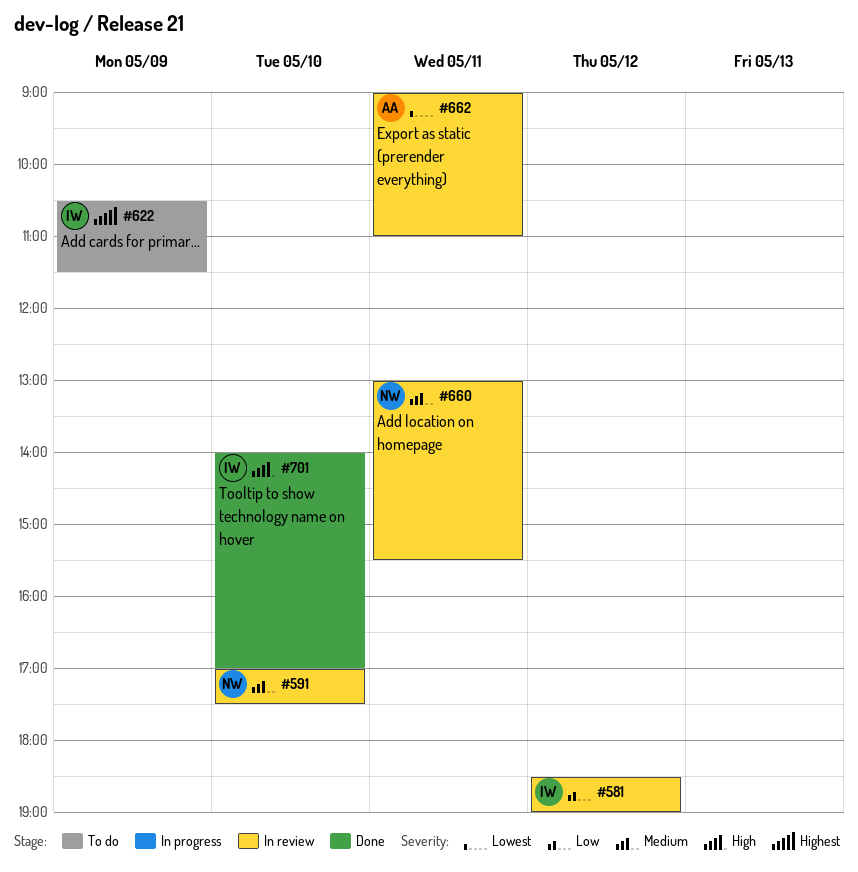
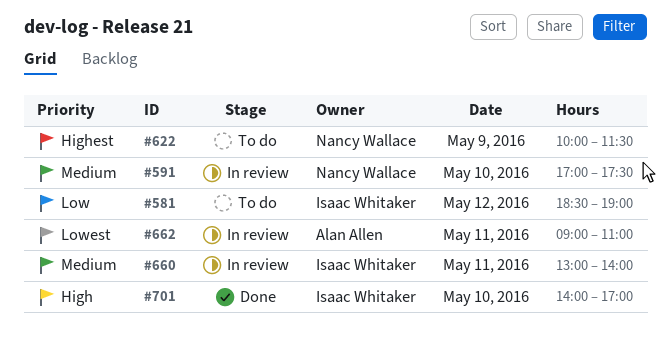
#581, status: In review -> To do
#622, owner: Isaac Whitaker -> Nancy Wallace
#622, begins: 10:30 -> 10:00
#660, owner: Nancy Wallace -> Isaac Whitaker
#660, ends: 15:30 -> 14:00

